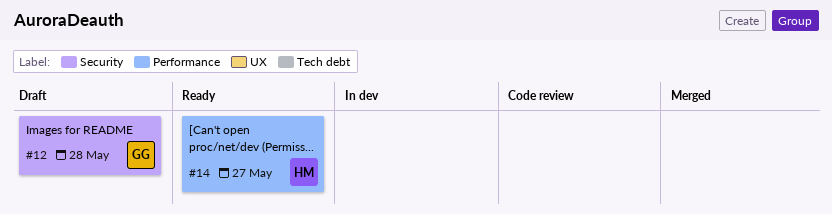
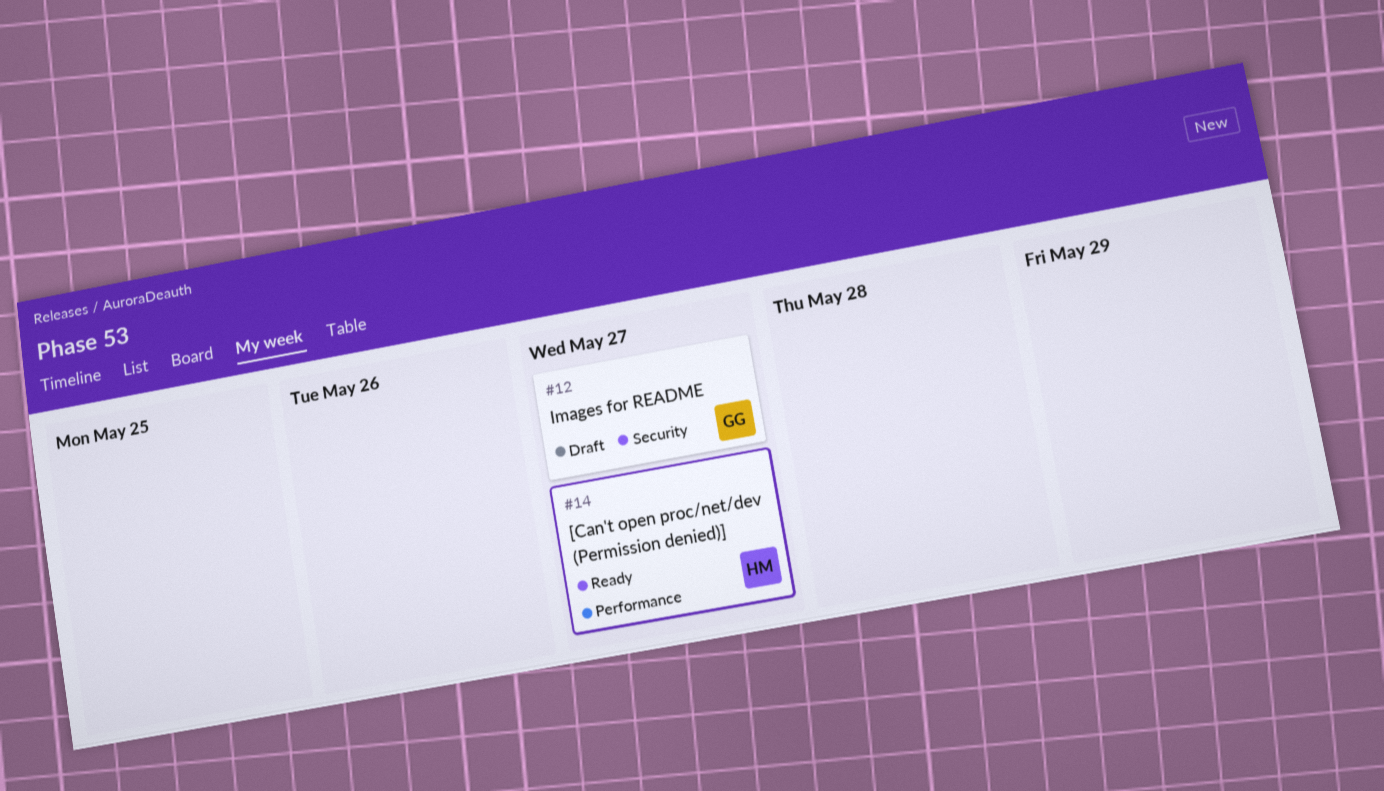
#12, due: May 28 -> May 27

